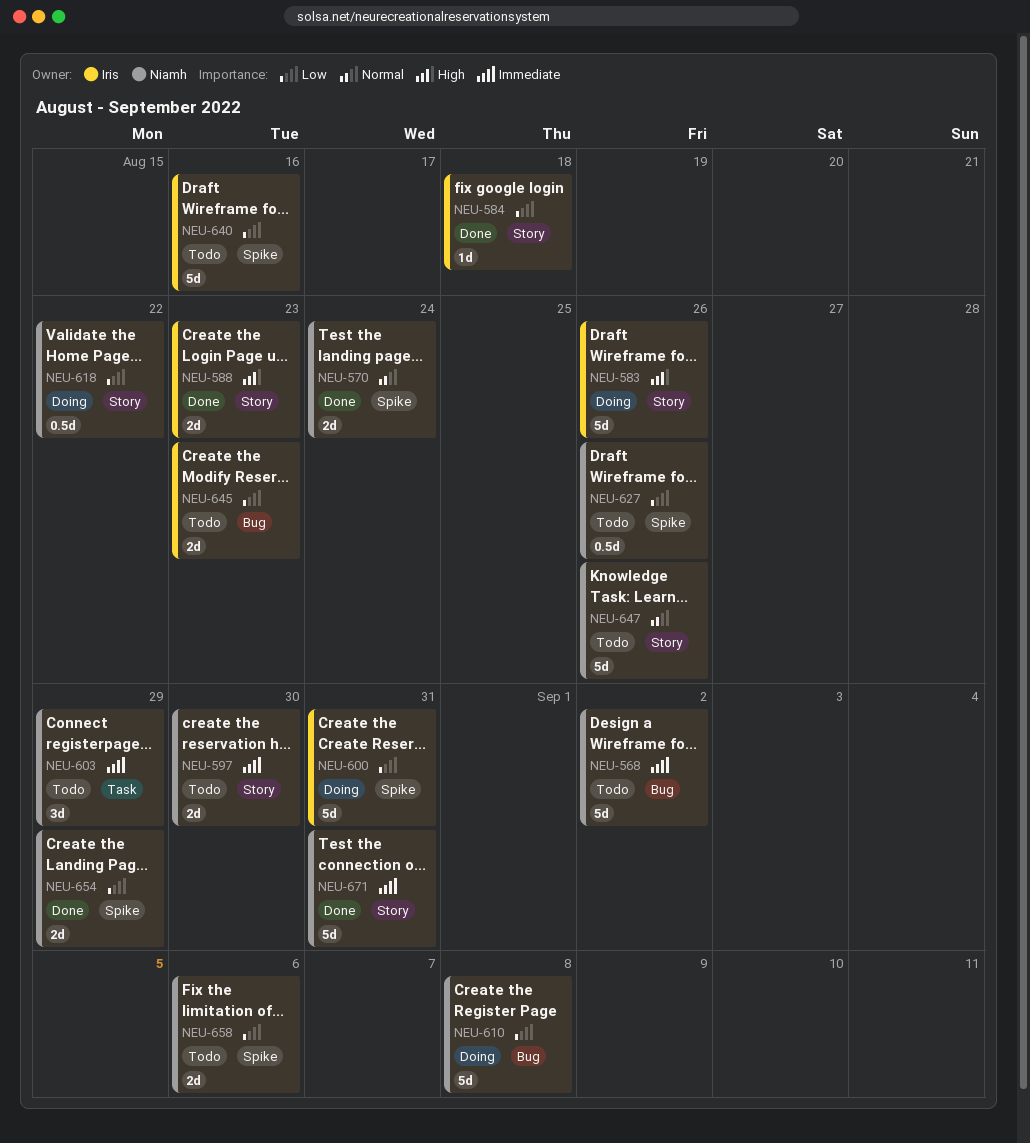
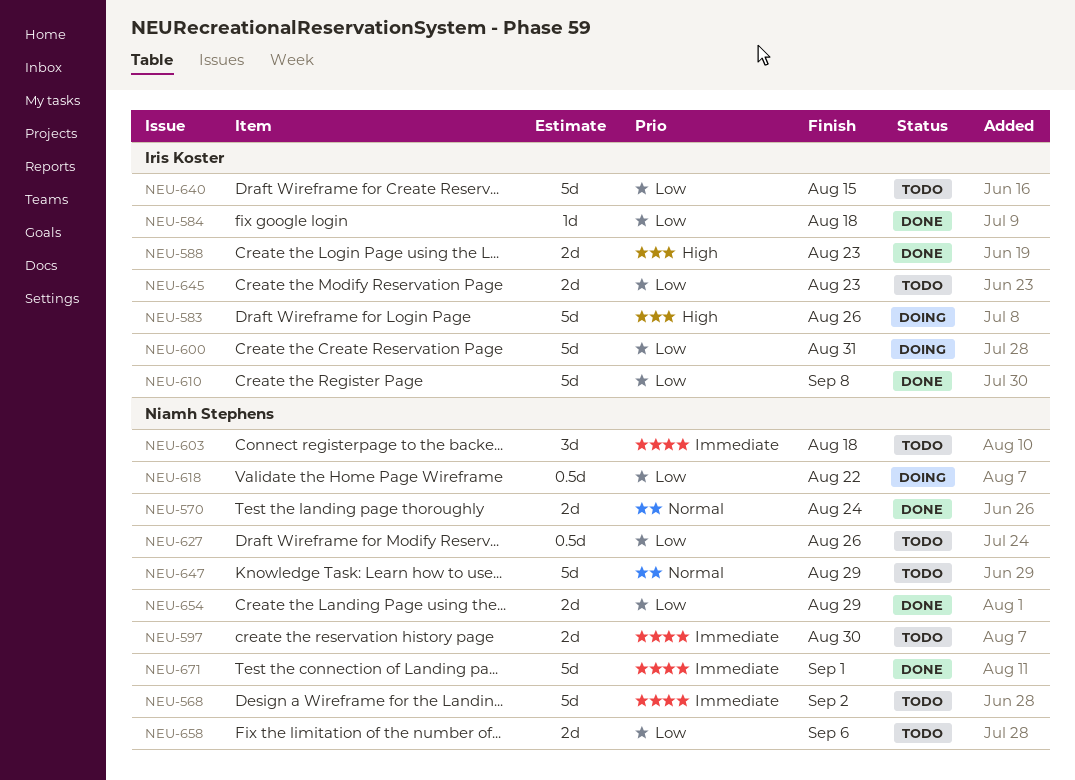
NEU-603, due: Aug 29 -> Aug 18
NEU-610, status: Doing -> Done
NEU-610, owner: Niamh Stephens -> Iris Koster
NEU-640, due: Aug 16 -> Aug 15
NEU-647, due: Aug 26 -> Aug 29
NEU-671, due: Aug 31 -> Sep 1

